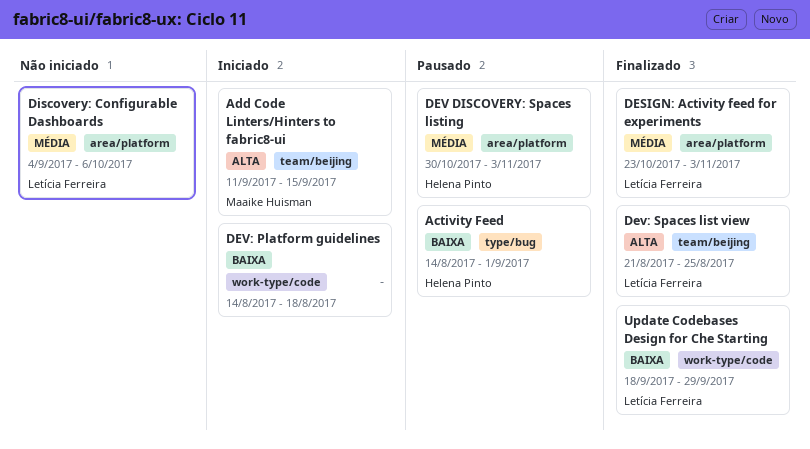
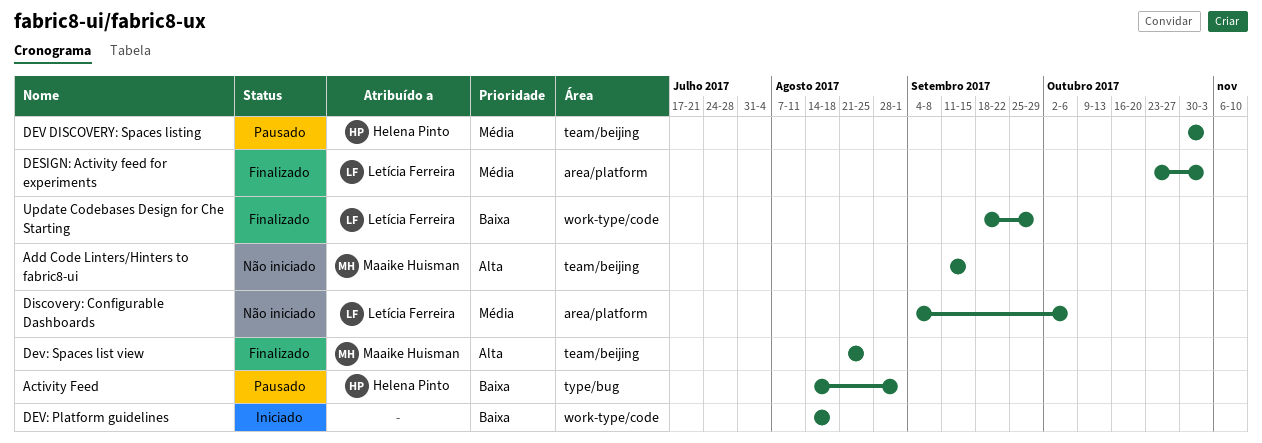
Add Code Linters/Hinters to fabric8-ui, status: Iniciado -> Não iniciado
DEV DISCOVERY: Spaces listing, label: area/platform -> team/beijing
Dev: Spaces list view, owner: Letícia Ferreira -> Maaike Huisman

